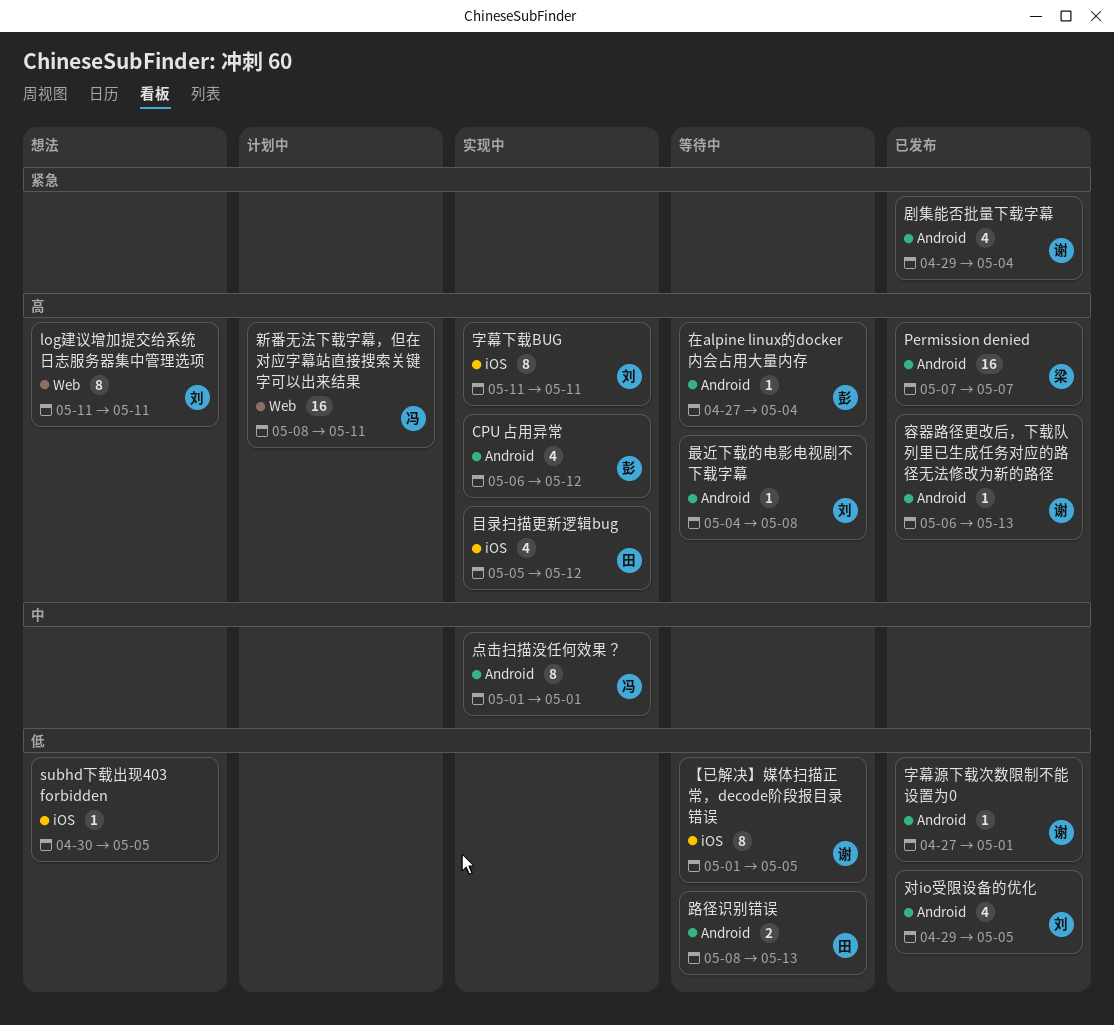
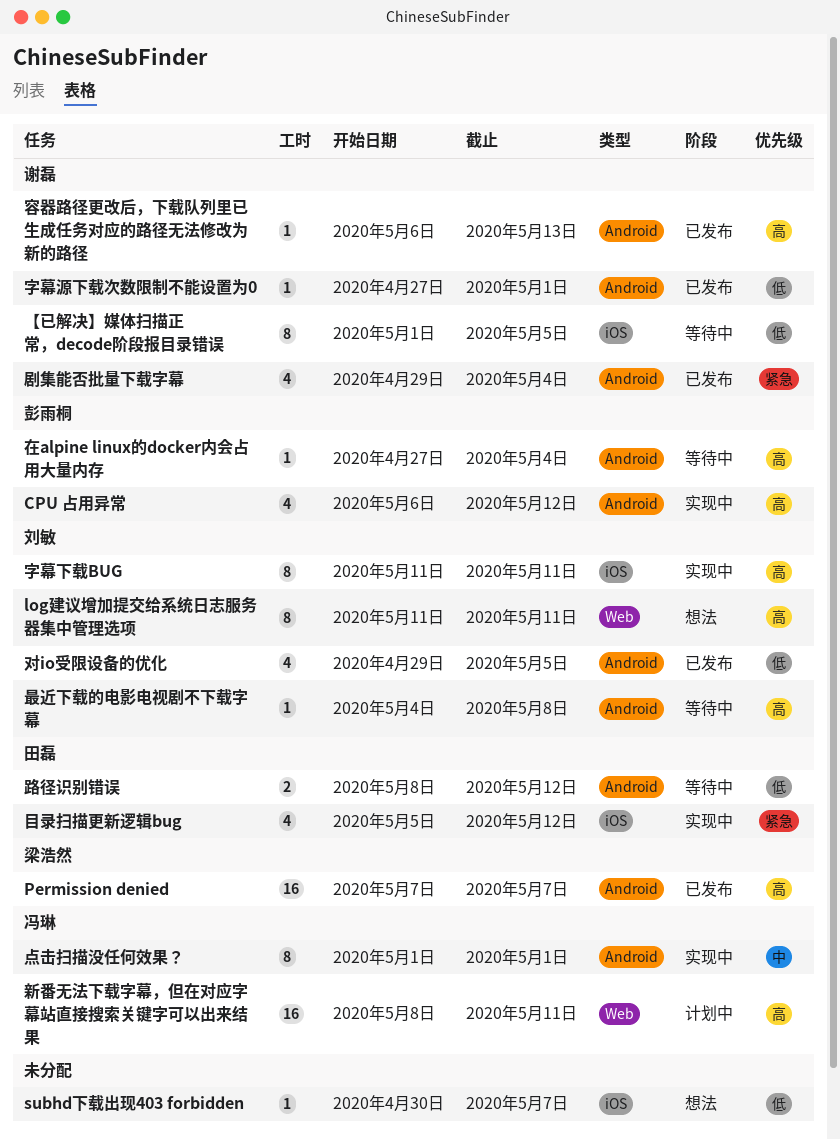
subhd下载出现403 forbidden, due: May 5 -> May 7
目录扫描更新逻辑bug, priority: 高 -> 紧急
路径识别错误, due: May 13 -> May 12

